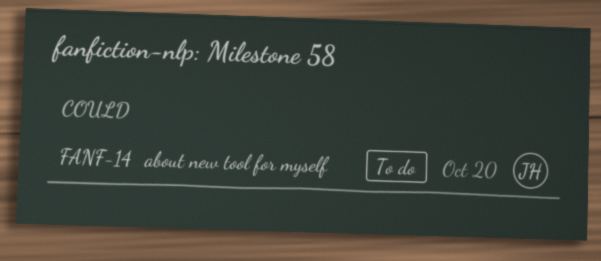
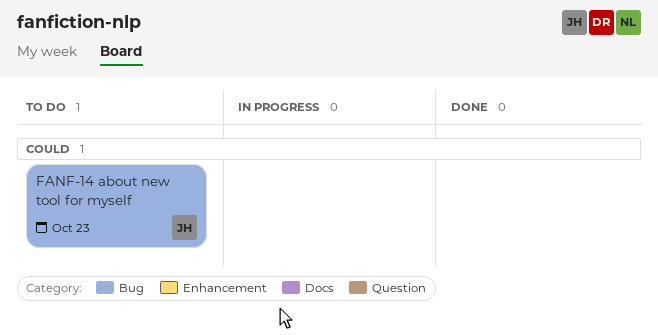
FANF-14, due: Oct 20 -> Oct 23

